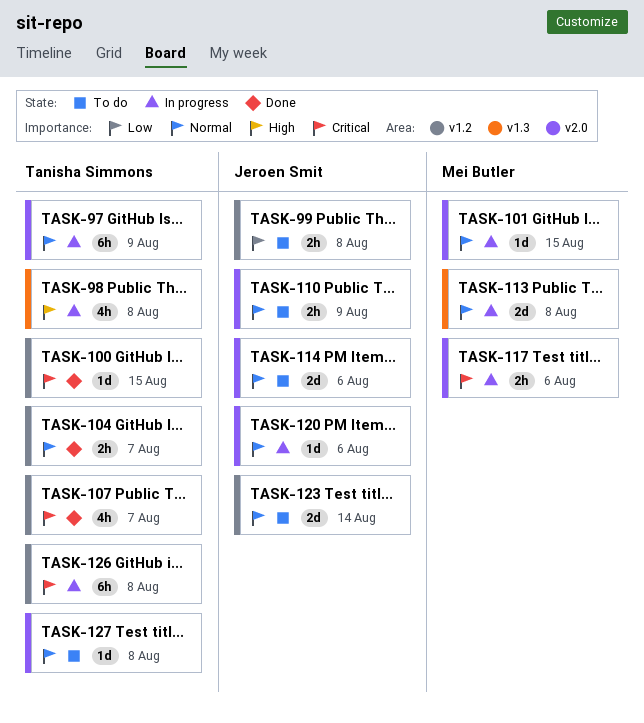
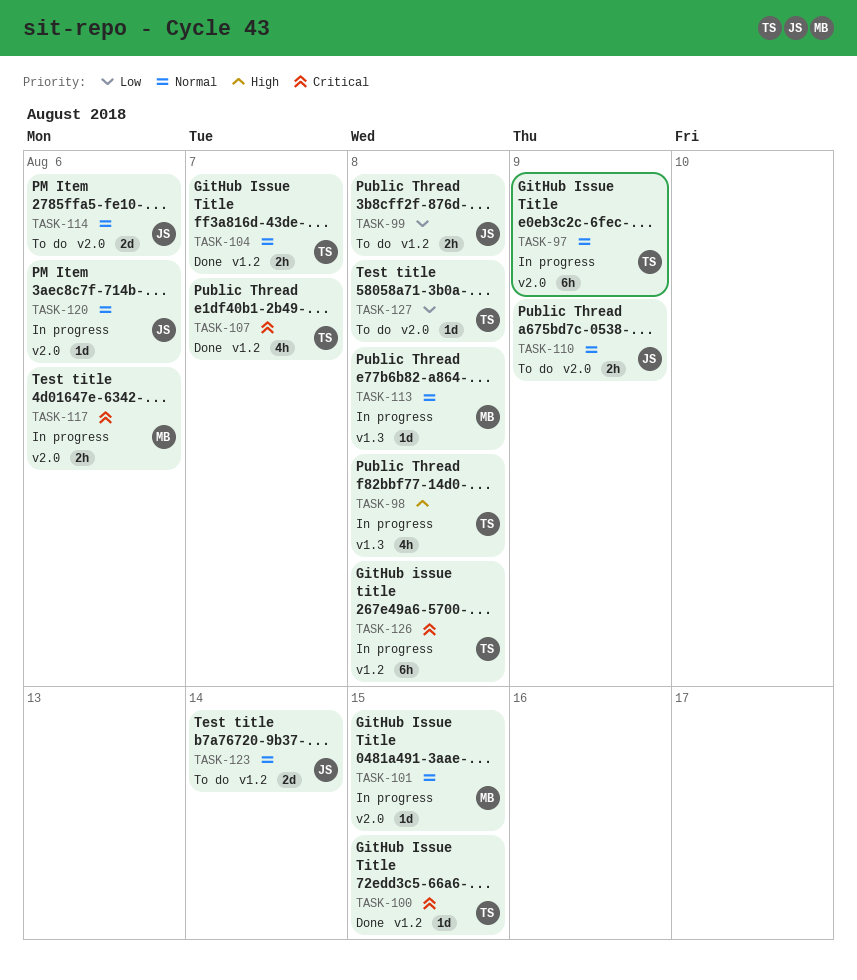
TASK-113, estimate: 2d -> 1d
TASK-127, priority: Normal -> Low

